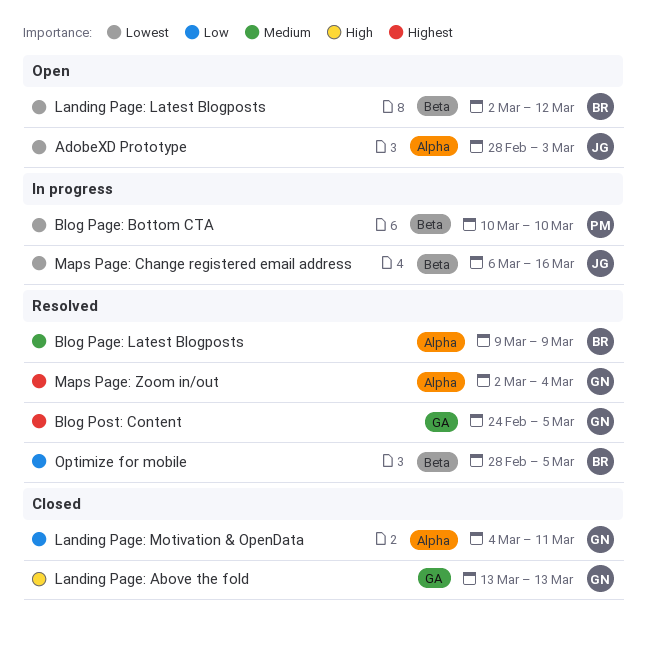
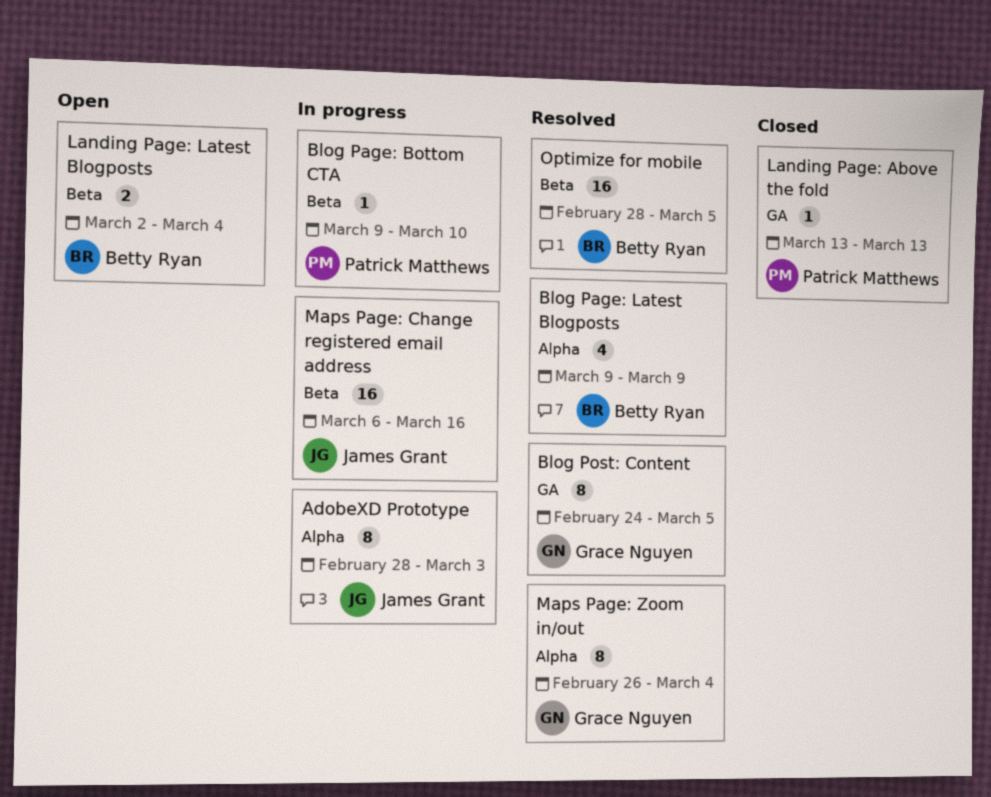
AdobeXD Prototype, status: Open -> In progress
Blog Page: Bottom CTA, start: Mar 10 -> Mar 9
Landing Page: Above the fold, owner: Grace Nguyen -> Patrick Matthews
Landing Page: Latest Blogposts, due: Mar 12 -> Mar 4
Landing Page: Motivation & OpenData: present -> none
Maps Page: Zoom in/out, start: Mar 2 -> Feb 26

